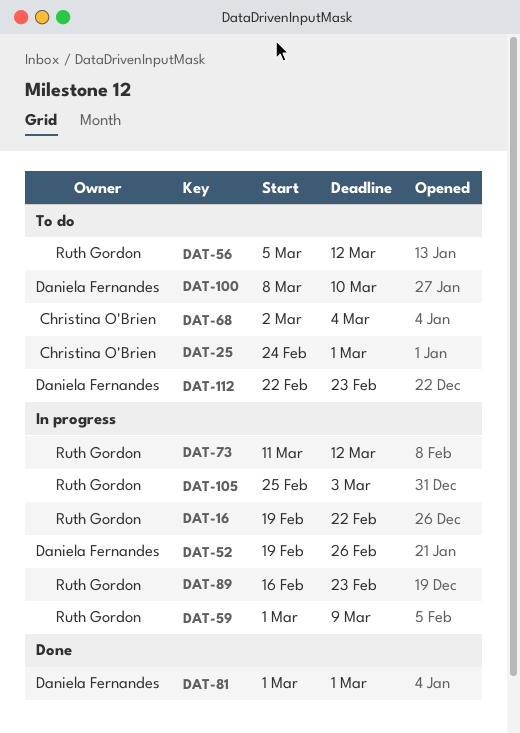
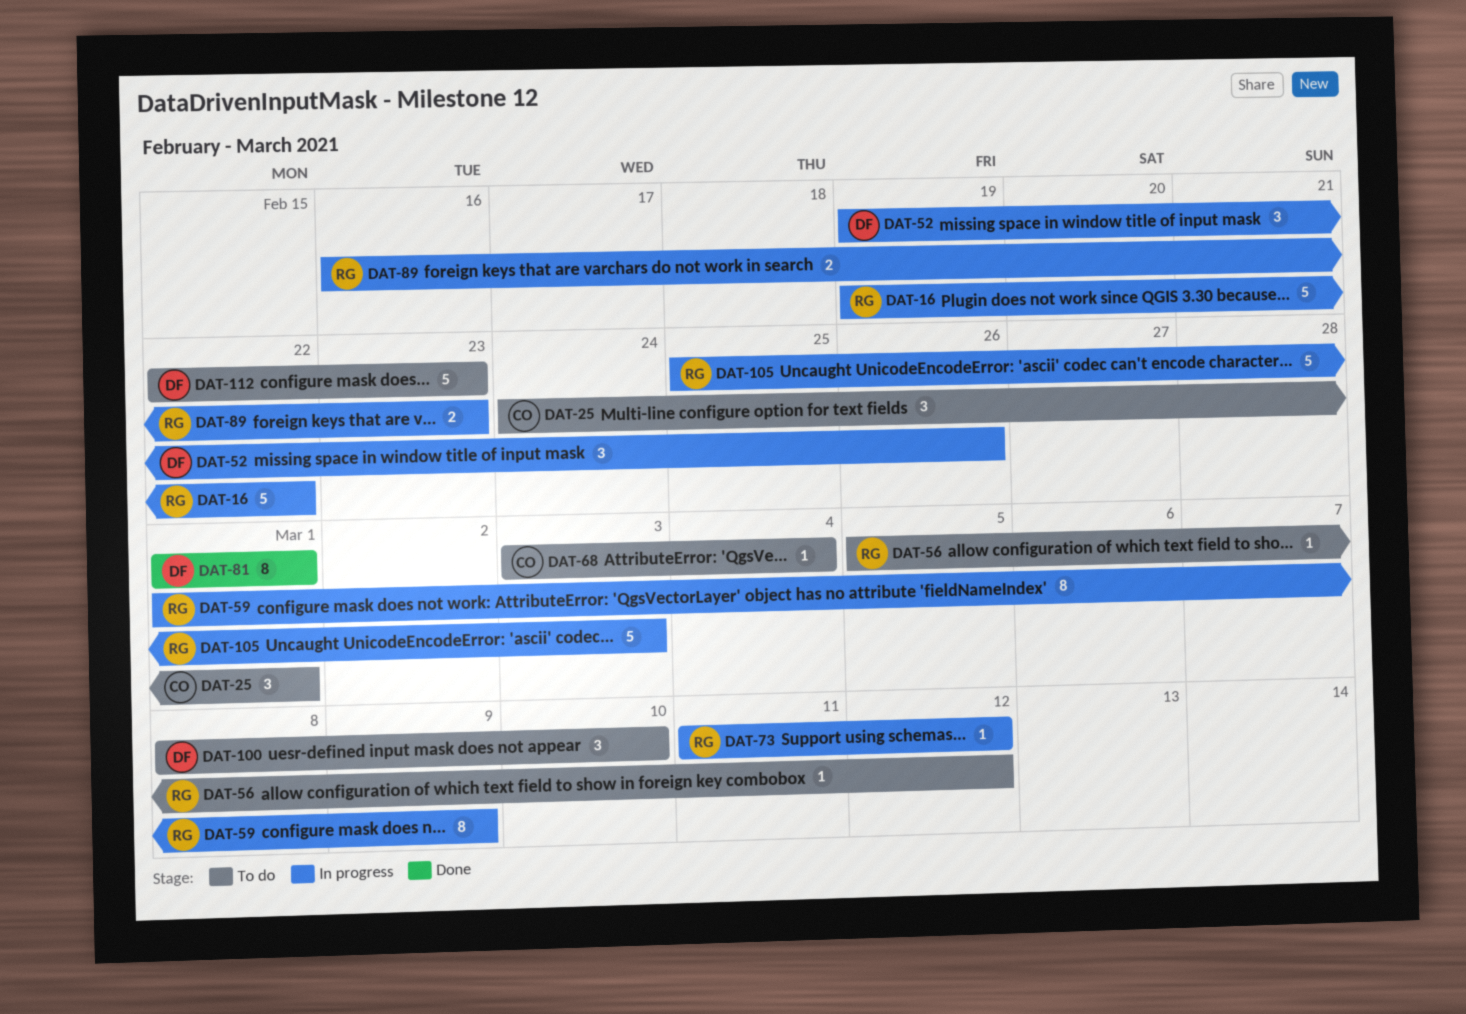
DAT-68, start: Mar 2 -> Mar 3

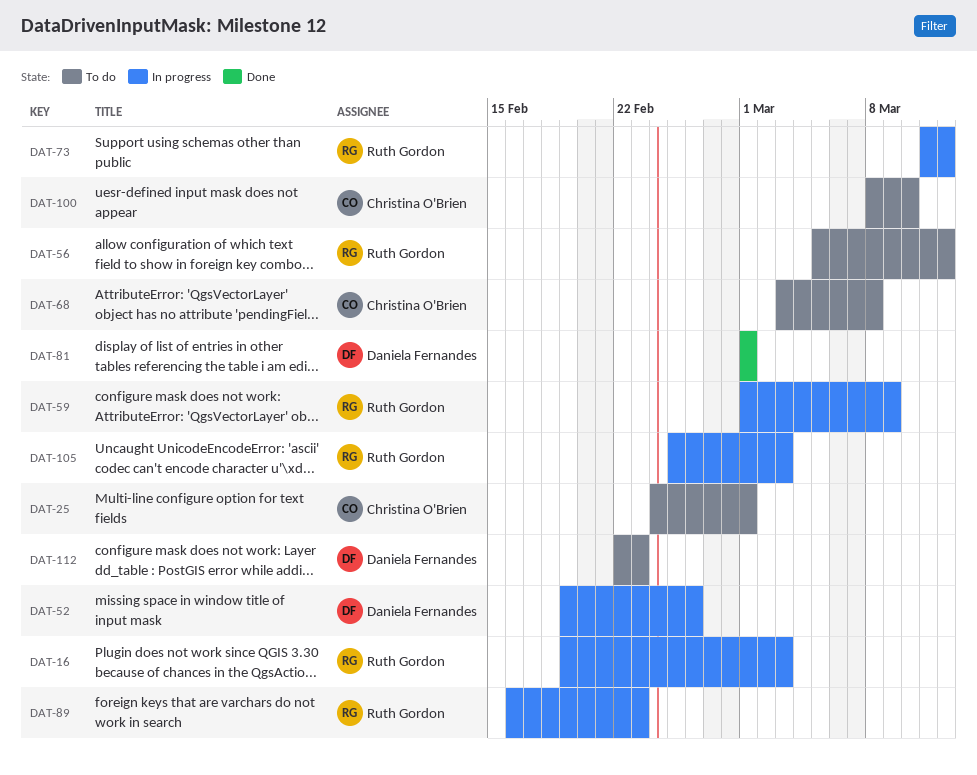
DAT-16, due: Feb 22 -> Mar 3
DAT-68, due: Mar 4 -> Mar 8
DAT-100, owner: Daniela Fernandes -> Christina O'Brien

